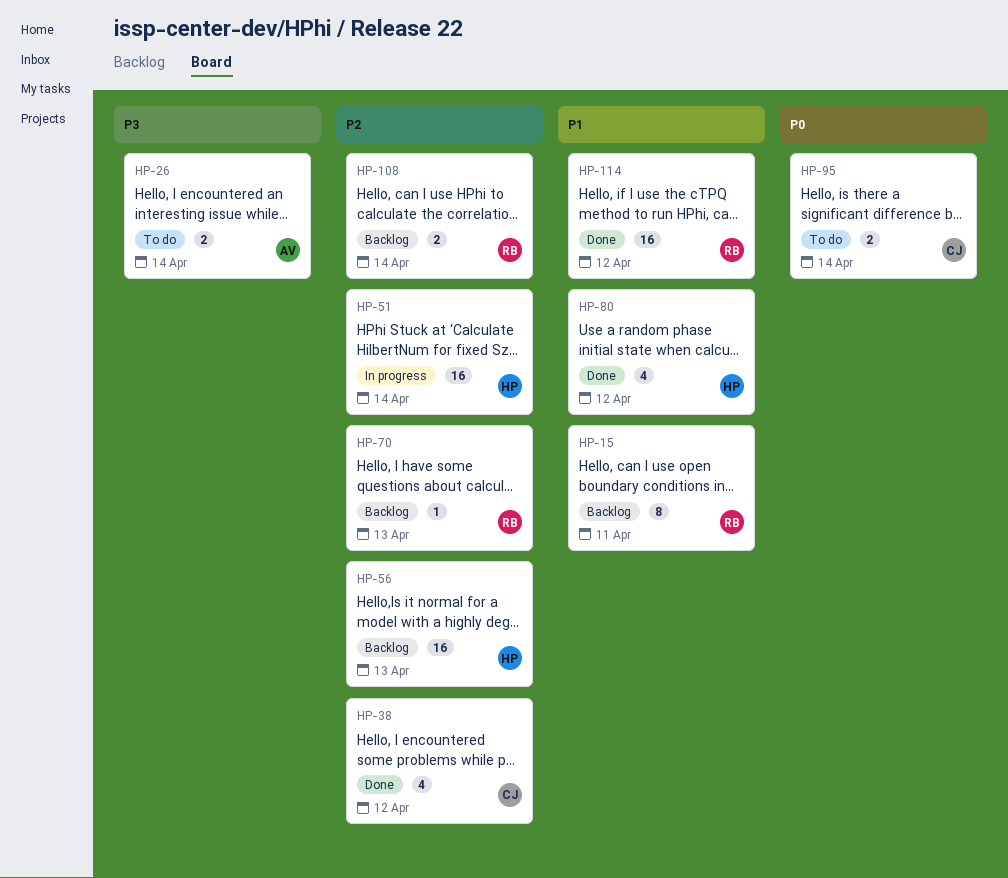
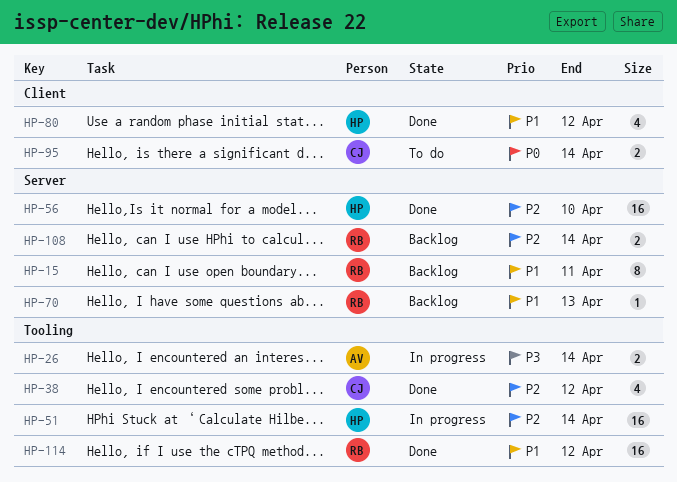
HP-26, status: To do -> In progress
HP-56, status: Backlog -> Done
HP-56, due: Apr 13 -> Apr 10
HP-70, priority: P2 -> P1

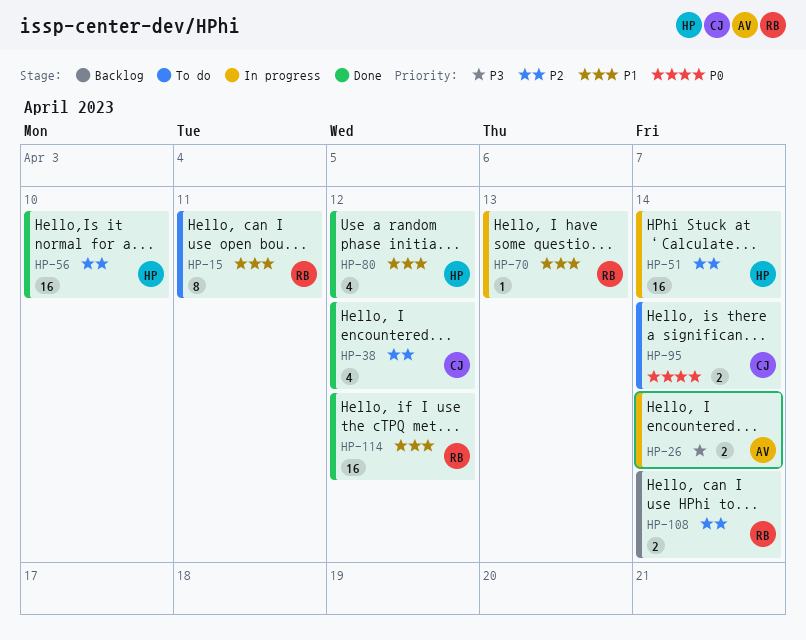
HP-15, status: Backlog -> To do
HP-70, status: Backlog -> In progress

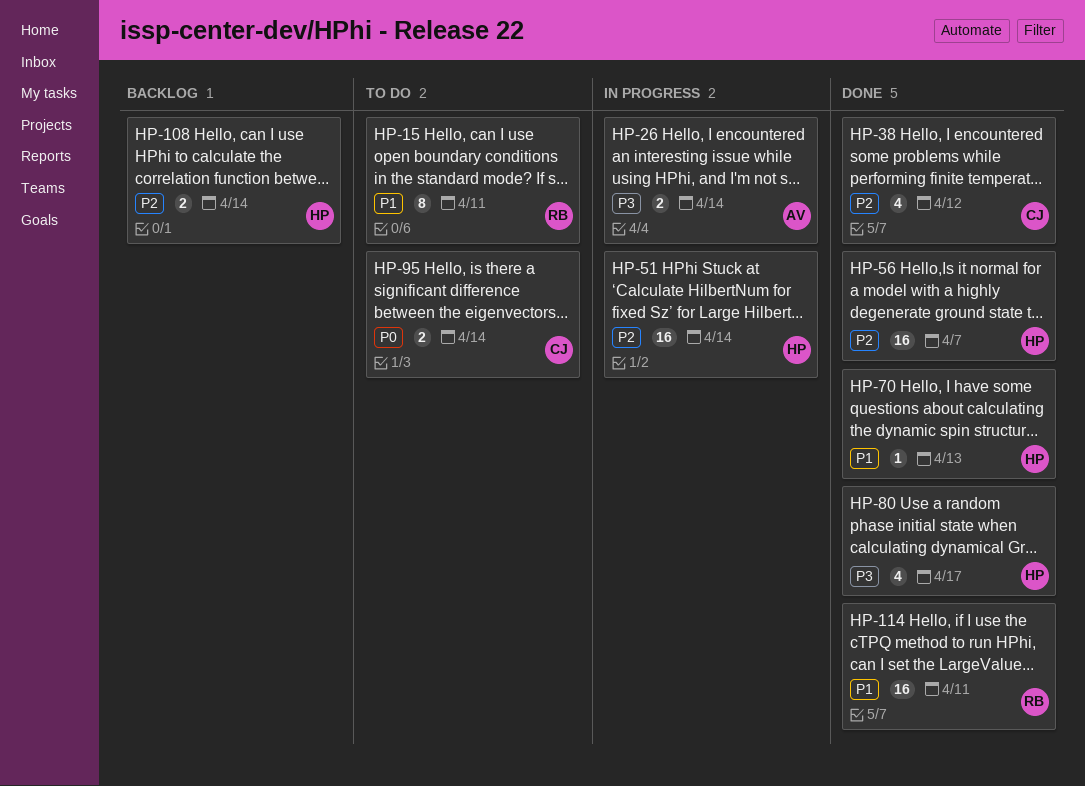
HP-56, due: Apr 10 -> Apr 7
HP-70, status: In progress -> Done
HP-70, owner: RB -> HP
HP-80, priority: P1 -> P3
HP-80, due: Apr 12 -> Apr 17
HP-108, owner: RB -> HP
HP-114, due: Apr 12 -> Apr 11

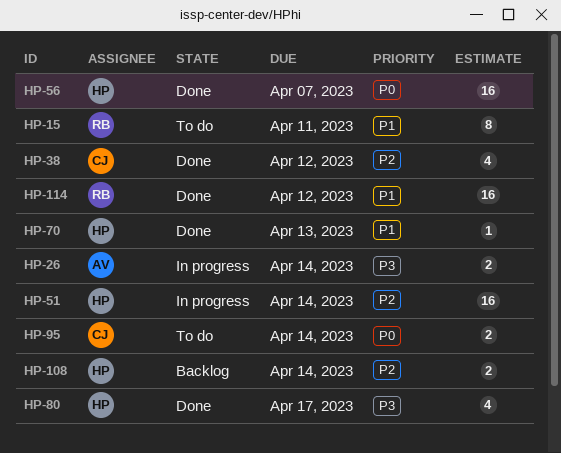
HP-56, priority: P2 -> P0
HP-114, due: Apr 11 -> Apr 12

